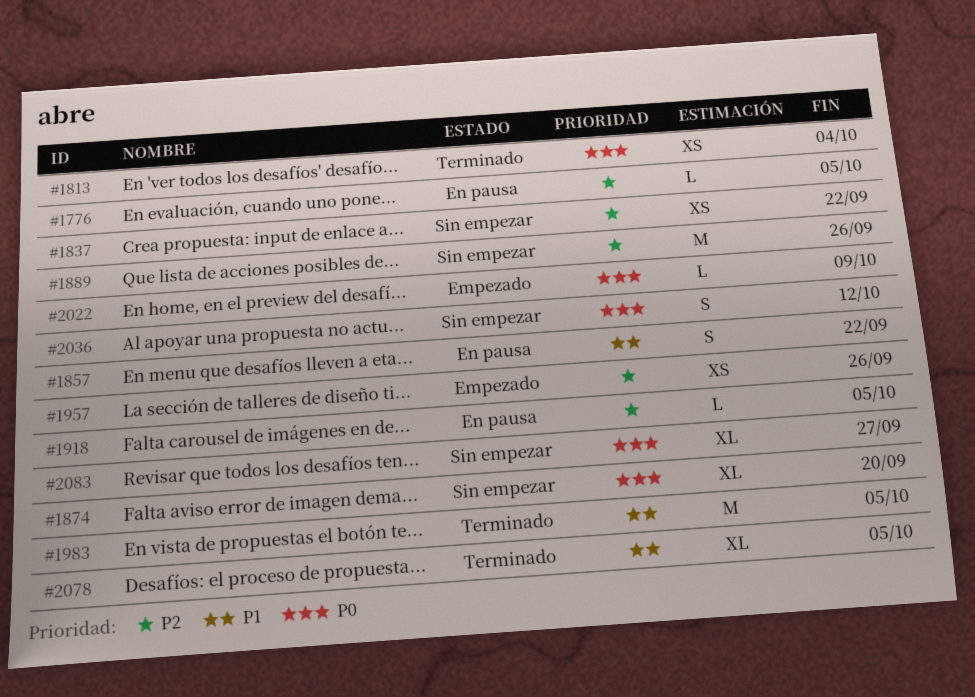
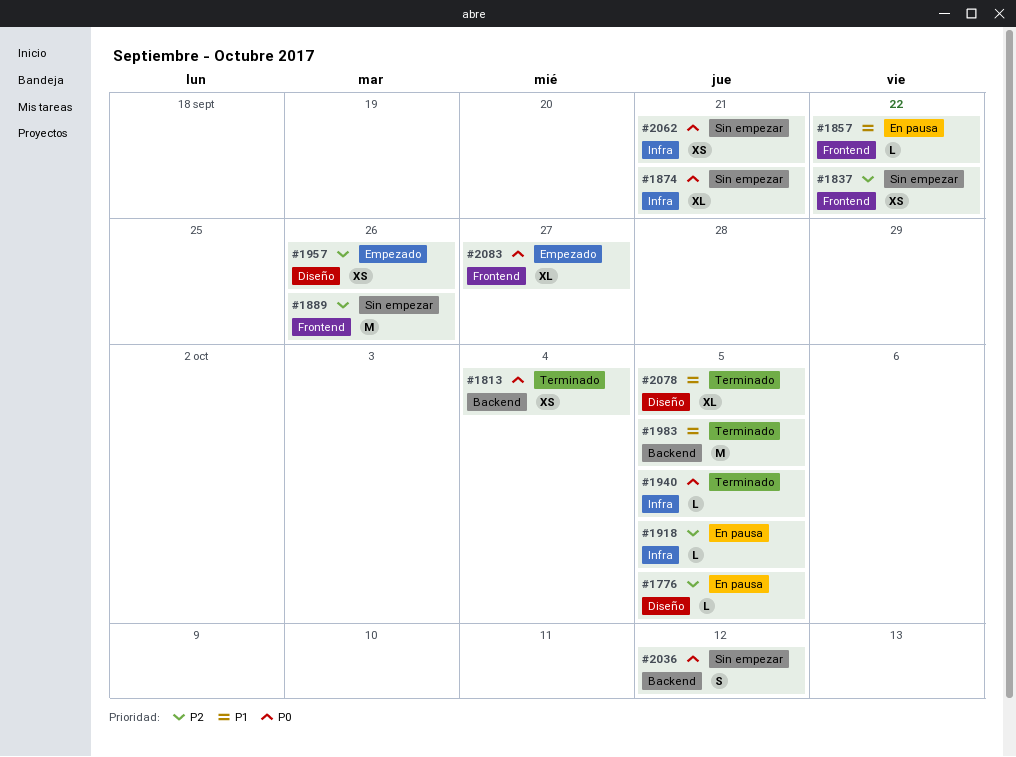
#1857, estimate: S -> L
#1874, due: Sep 20 -> Sep 21
#1940: none -> present
#2022: present -> none
#2062: none -> present
#2083, status: Sin empezar -> Empezado

